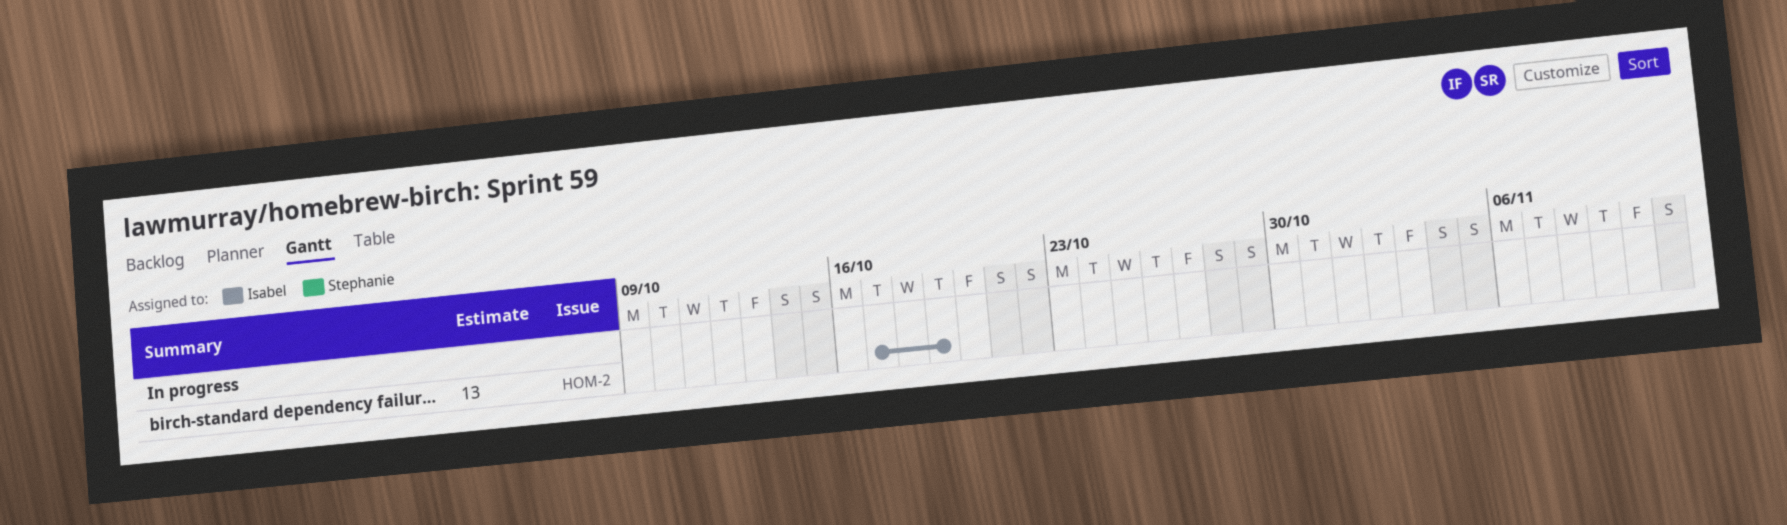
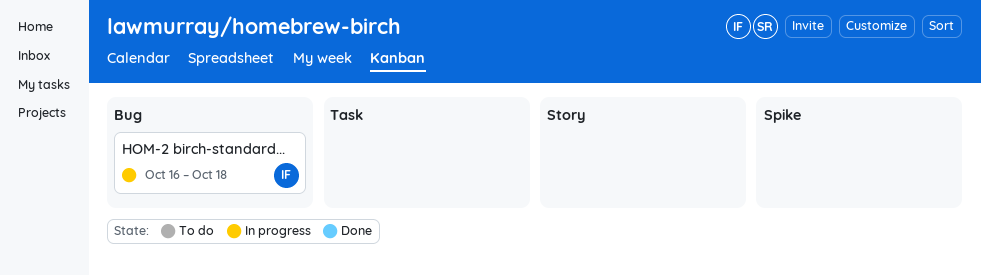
HOM-2, start: Oct 17 -> Oct 16
HOM-2, due: Oct 19 -> Oct 18

